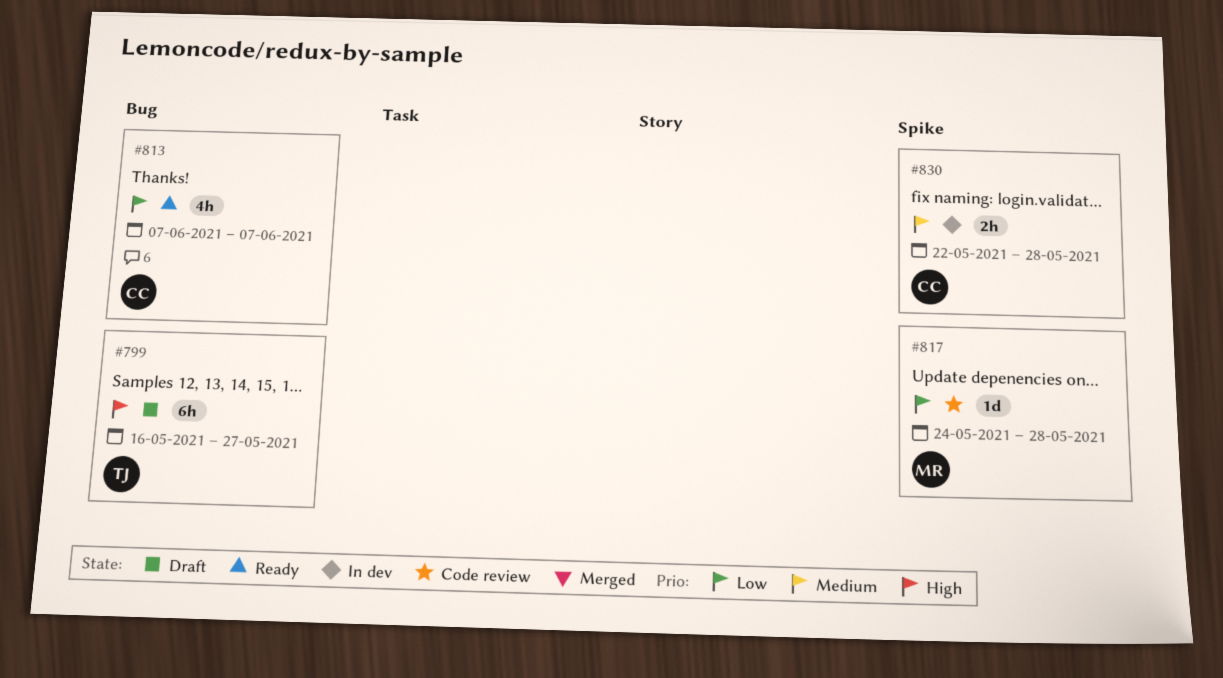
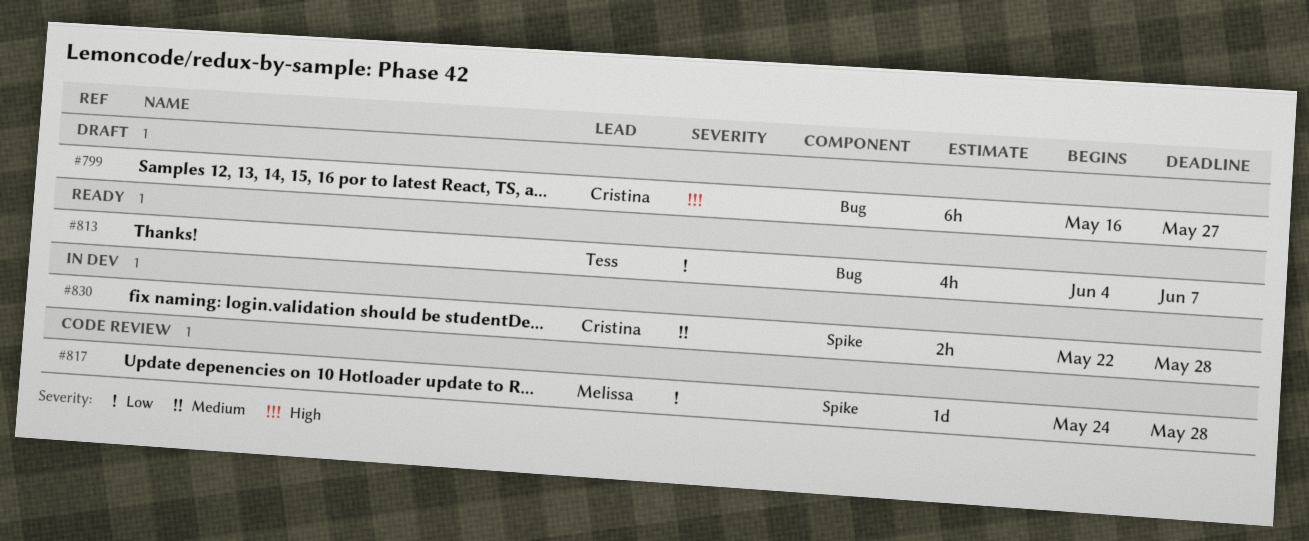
#799, owner: Tess -> Cristina
#813, owner: Cristina -> Tess
#813, start: Jun 7 -> Jun 4

